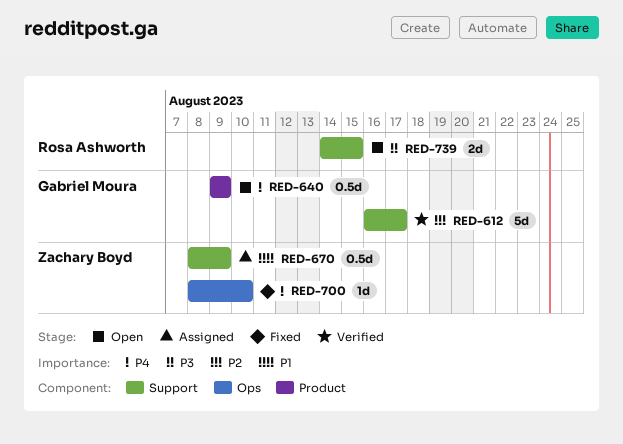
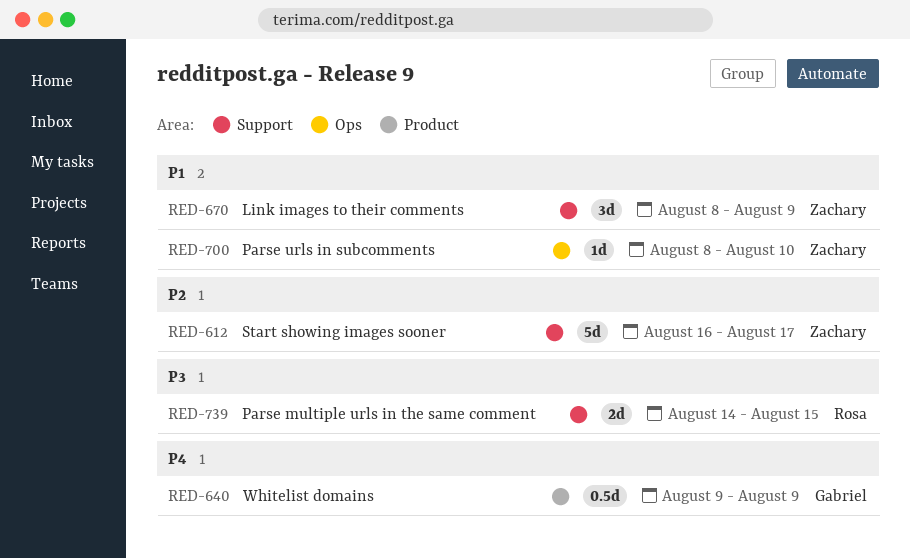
RED-612, owner: Gabriel Moura -> Zachary Boyd
RED-670, estimate: 0.5d -> 3d
RED-700, priority: P4 -> P1

